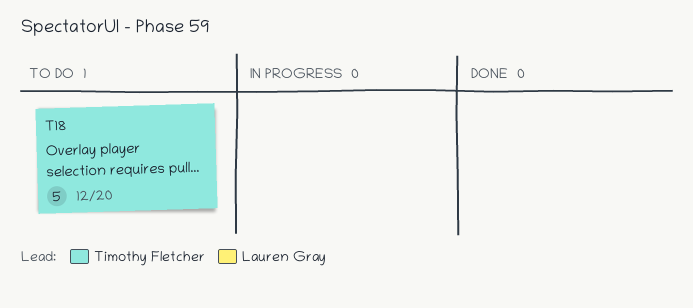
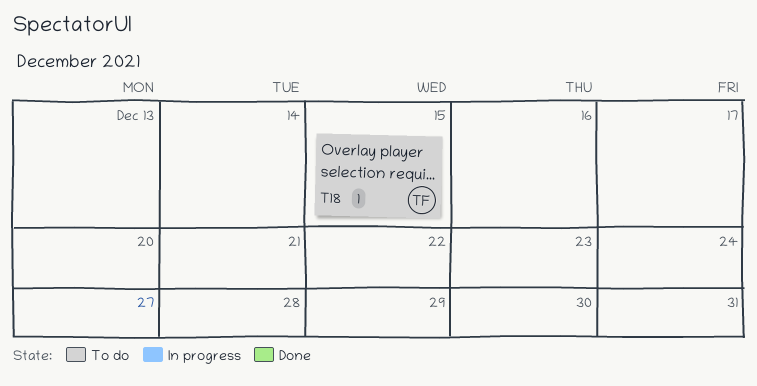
T18, estimate: 5 -> 1
T18, due: Dec 20 -> Dec 15

